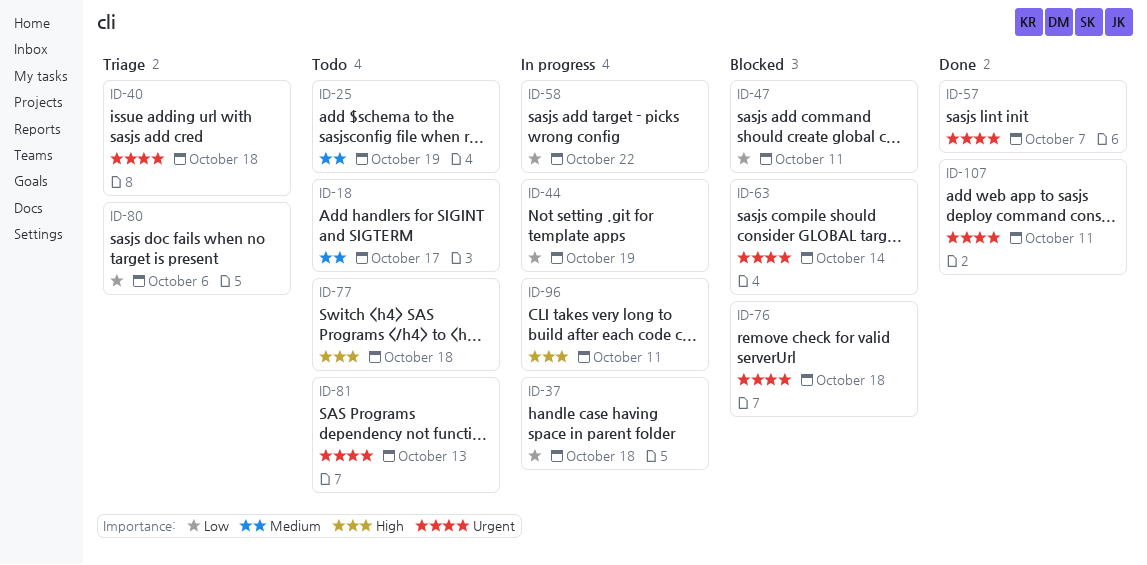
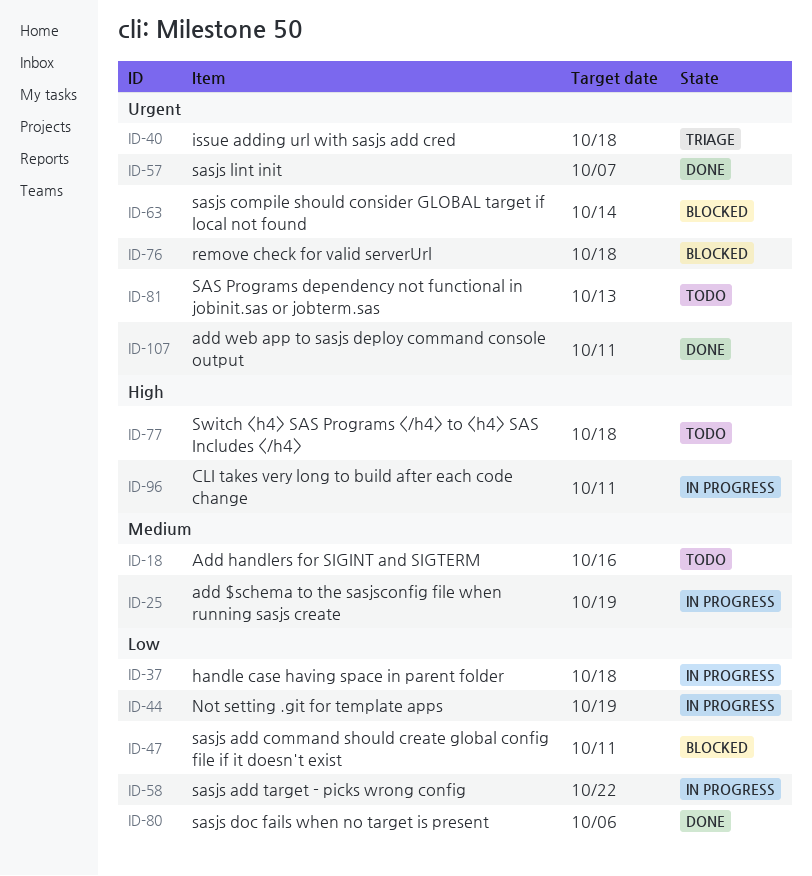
ID-18, due: Oct 17 -> Oct 16
ID-25, status: Todo -> In progress
ID-80, status: Triage -> Done

